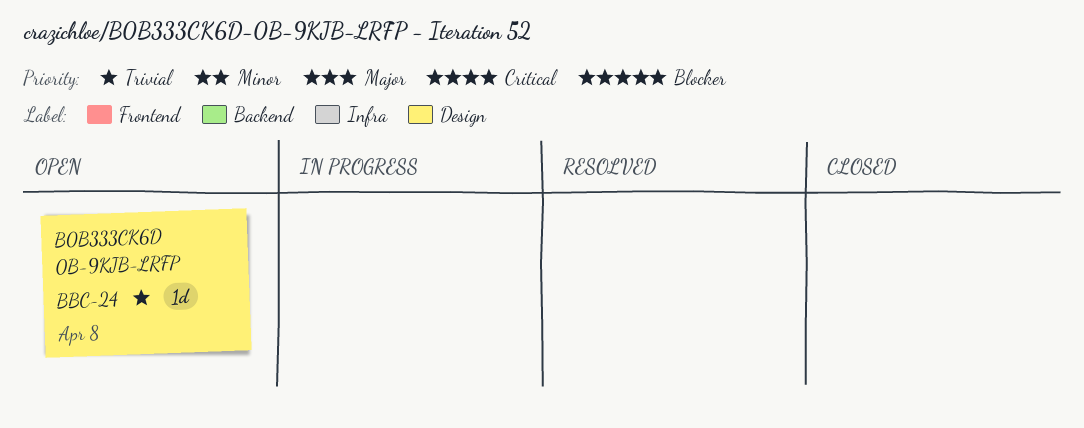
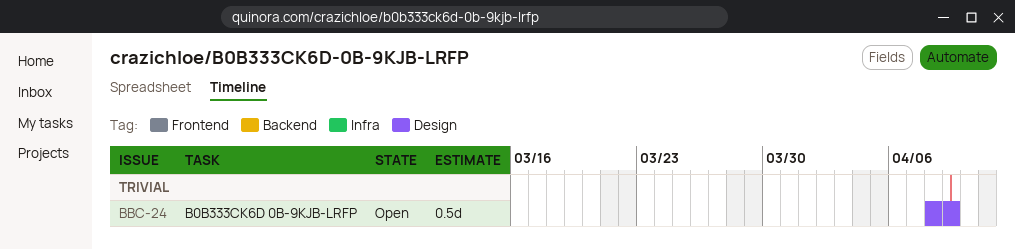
BBC-24, estimate: 1d -> 0.5d
BBC-24, due: Apr 8 -> Apr 9

